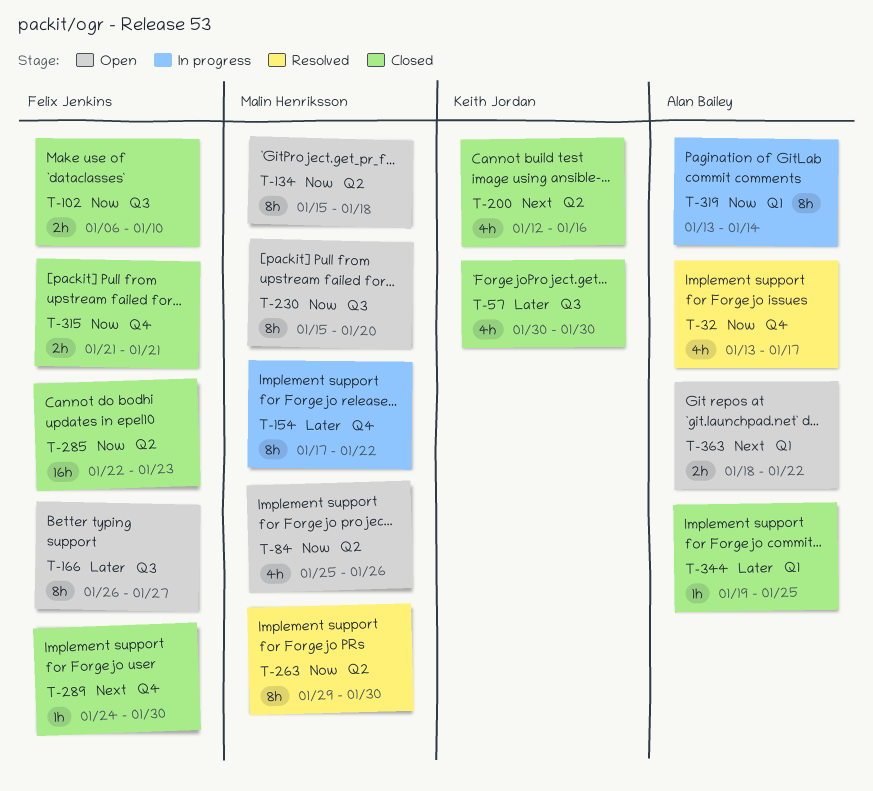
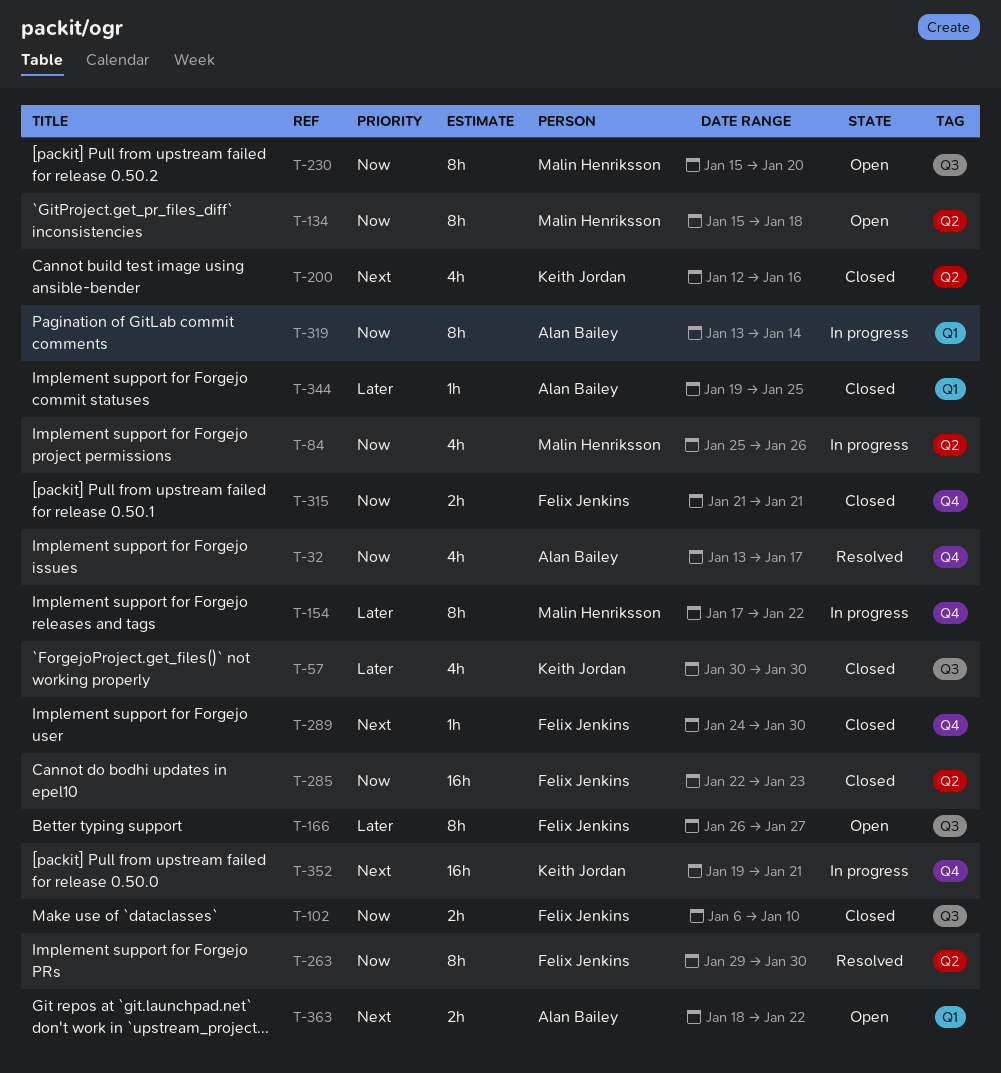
T-84, status: Open -> In progress
T-263, owner: Malin Henriksson -> Felix Jenkins
T-352: none -> present

